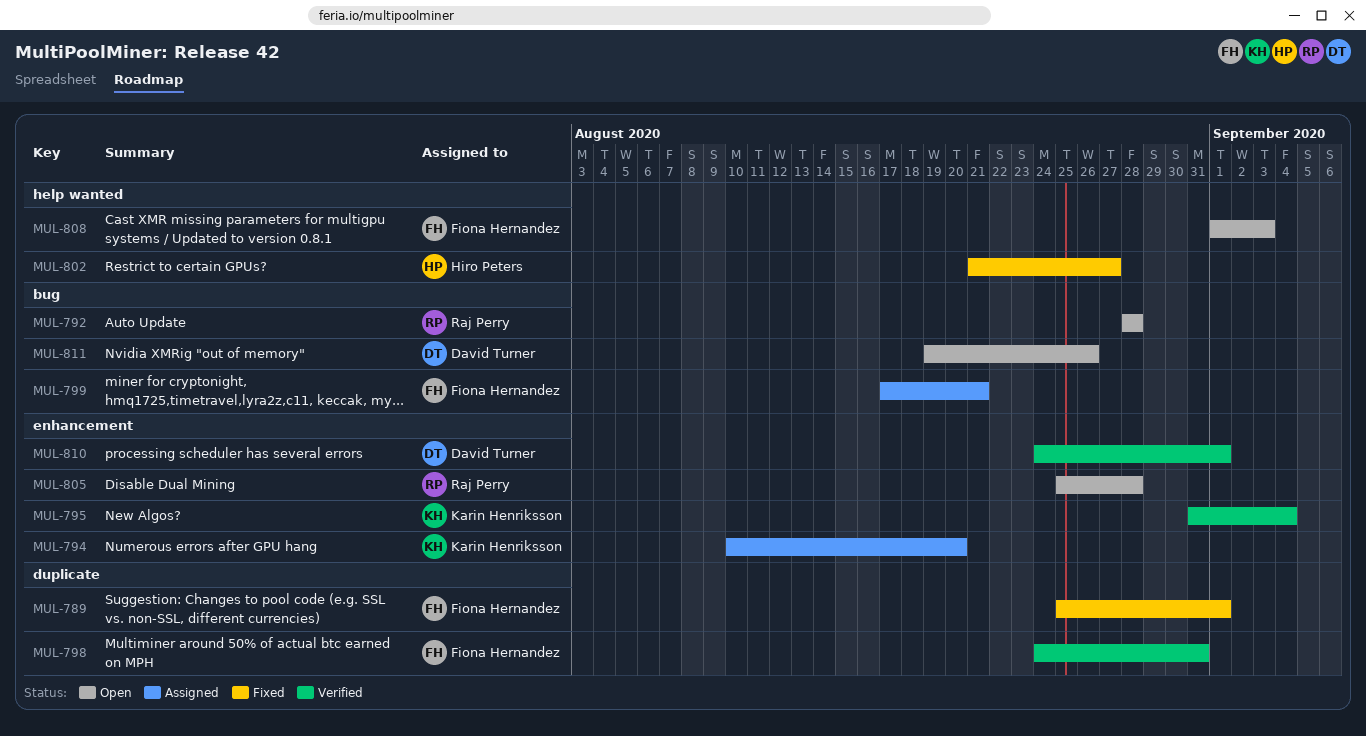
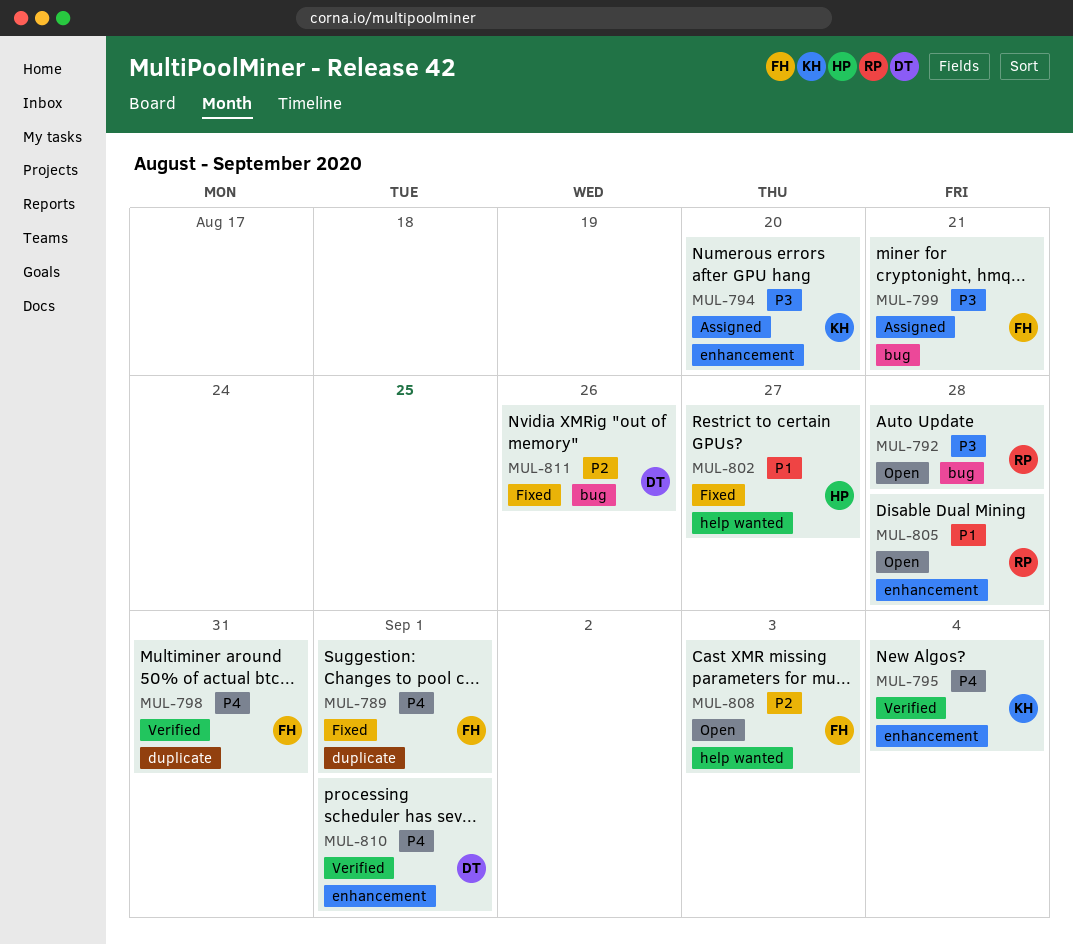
MUL-811, status: Open -> Fixed

